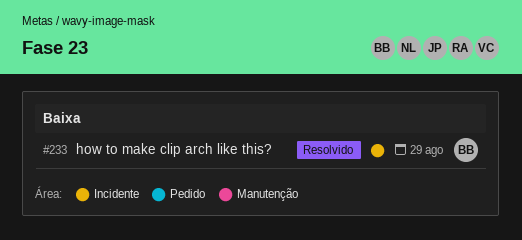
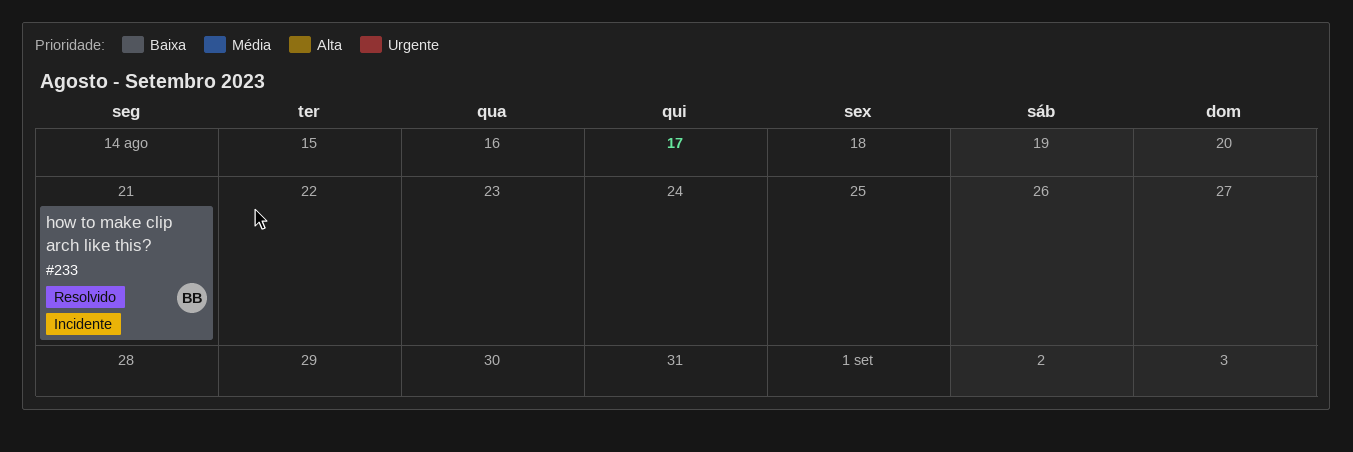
#233, due: Aug 29 -> Aug 21

